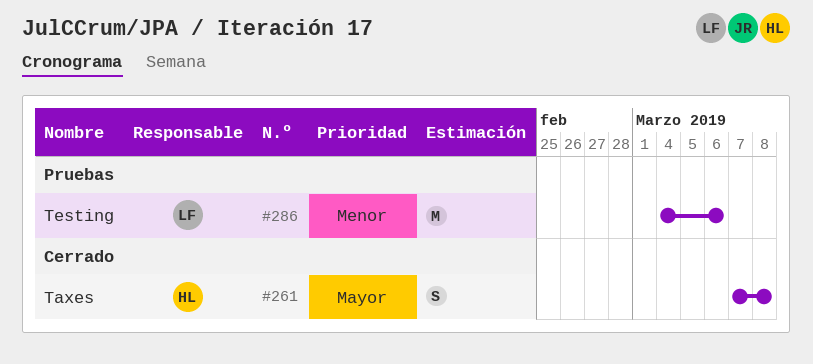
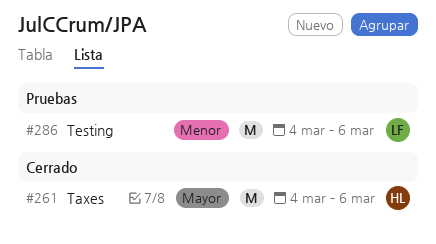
#261, estimate: S -> M
#261, start: Mar 7 -> Mar 4
#261, due: Mar 8 -> Mar 6

